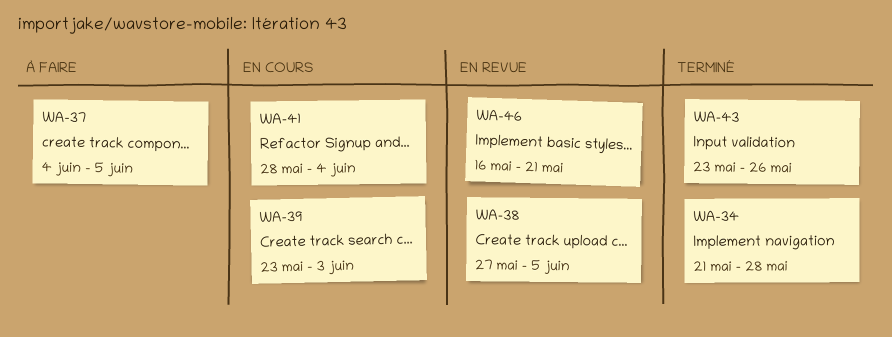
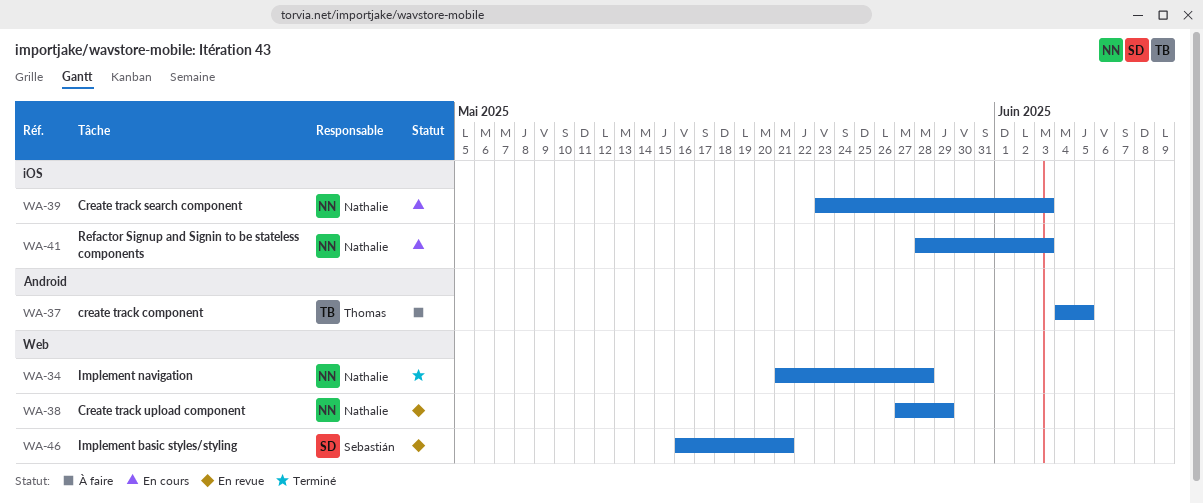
WA-38, due: Jun 5 -> May 29
WA-41, due: Jun 4 -> Jun 3
WA-43: present -> none

